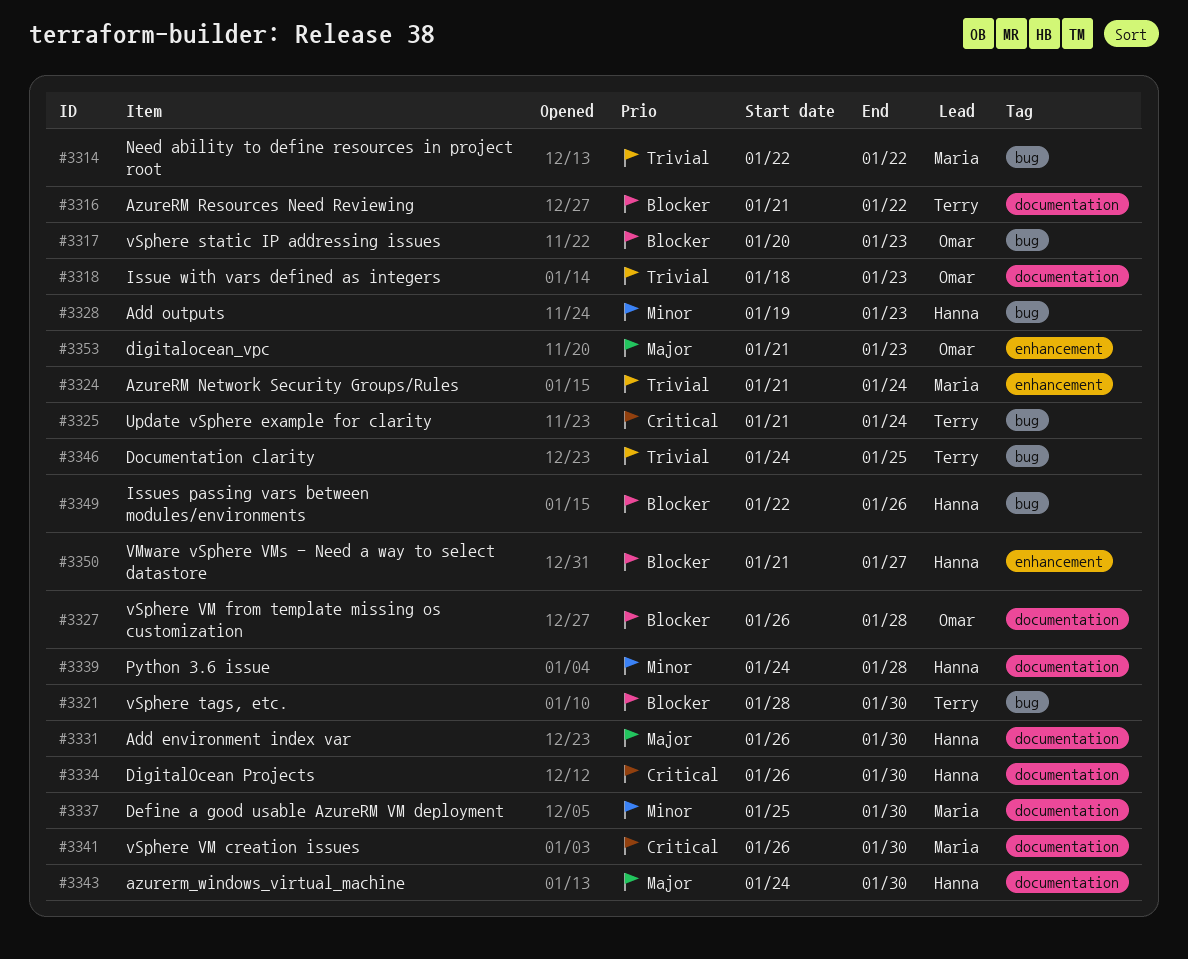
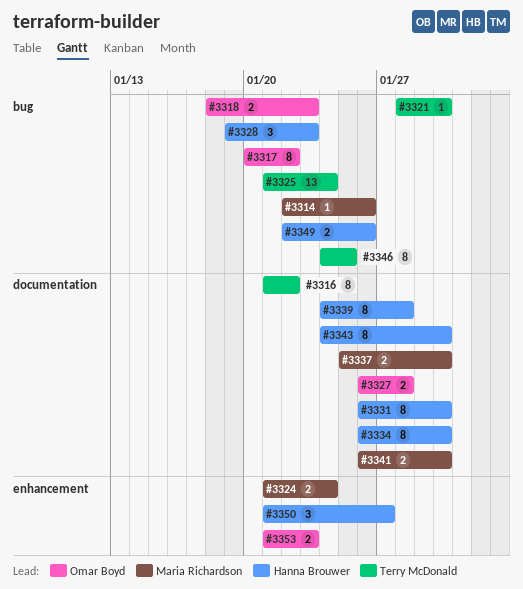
#3314, due: Jan 22 -> Jan 26
#3317, due: Jan 23 -> Jan 22
#3318, label: documentation -> bug

